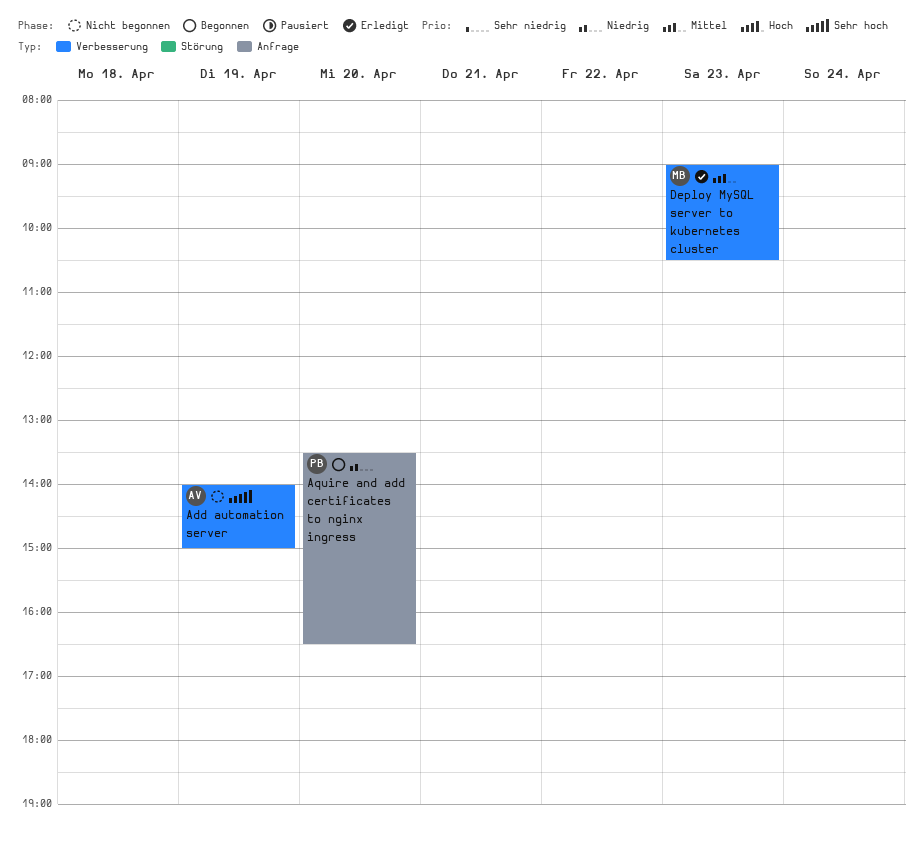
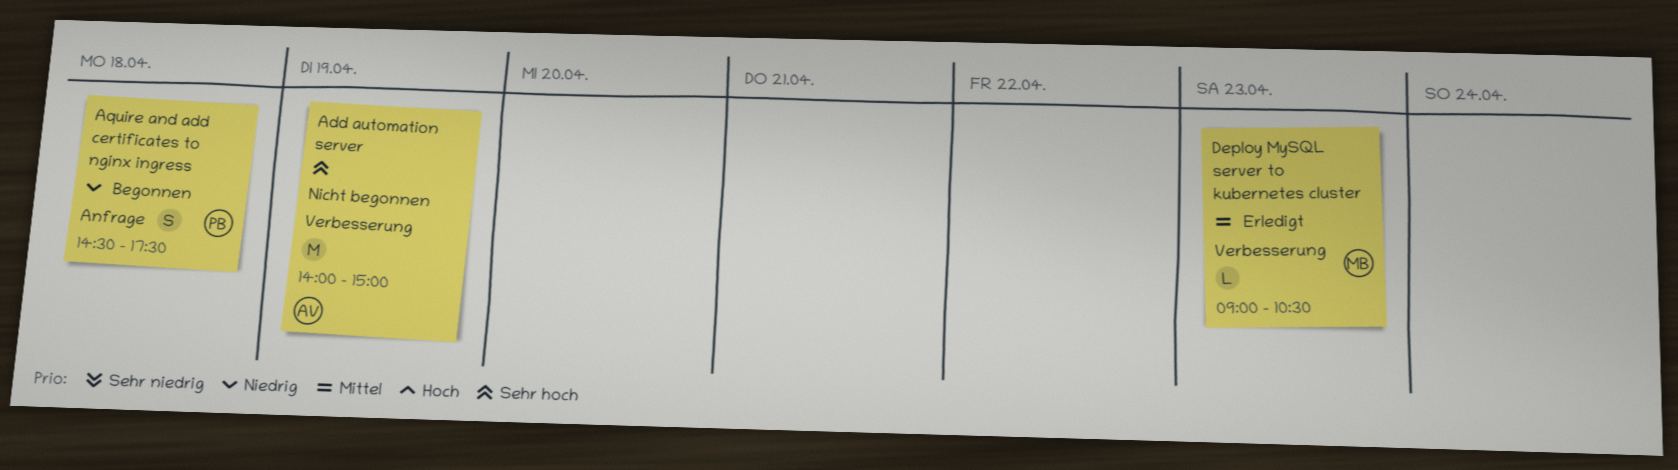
Aquire and add certificates to nginx ingress, day: Apr 20 -> Apr 18
Aquire and add certificates to nginx ingress, begins: 13:30 -> 14:30
Aquire and add certificates to nginx ingress, ends: 16:30 -> 17:30

